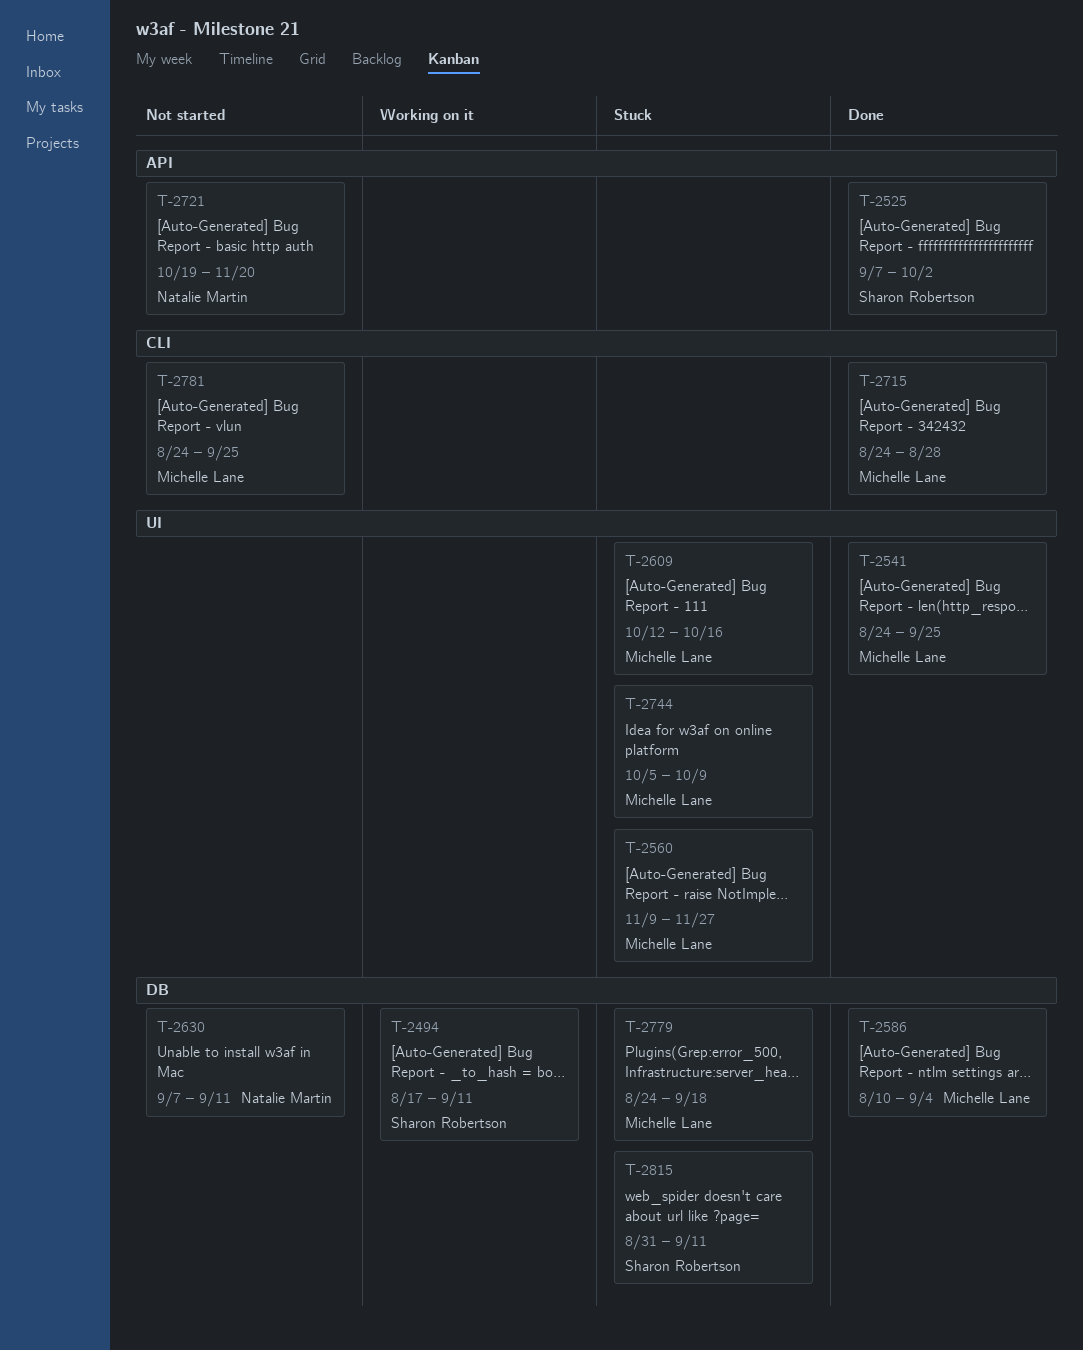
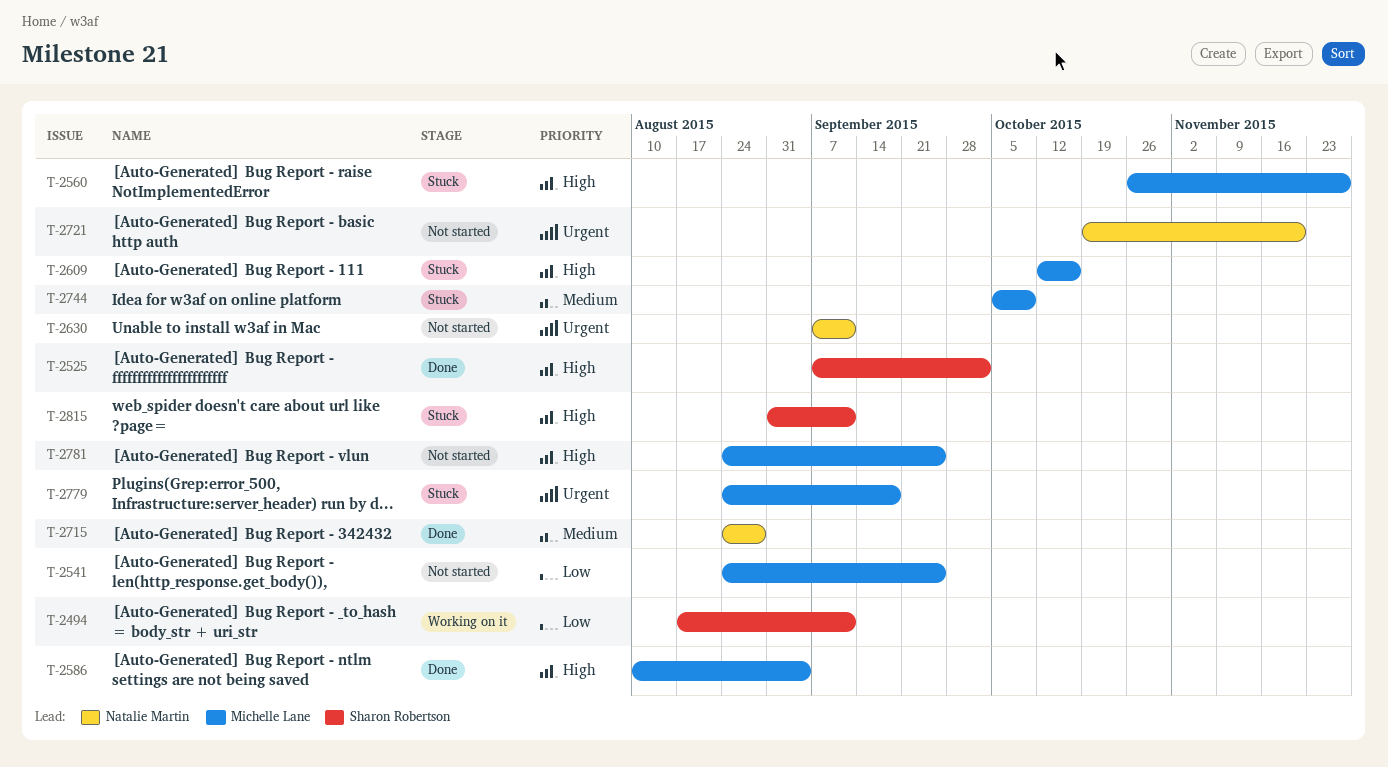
T-2541, status: Done -> Not started
T-2560, start: Nov 9 -> Oct 26
T-2715, owner: Michelle Lane -> Natalie Martin

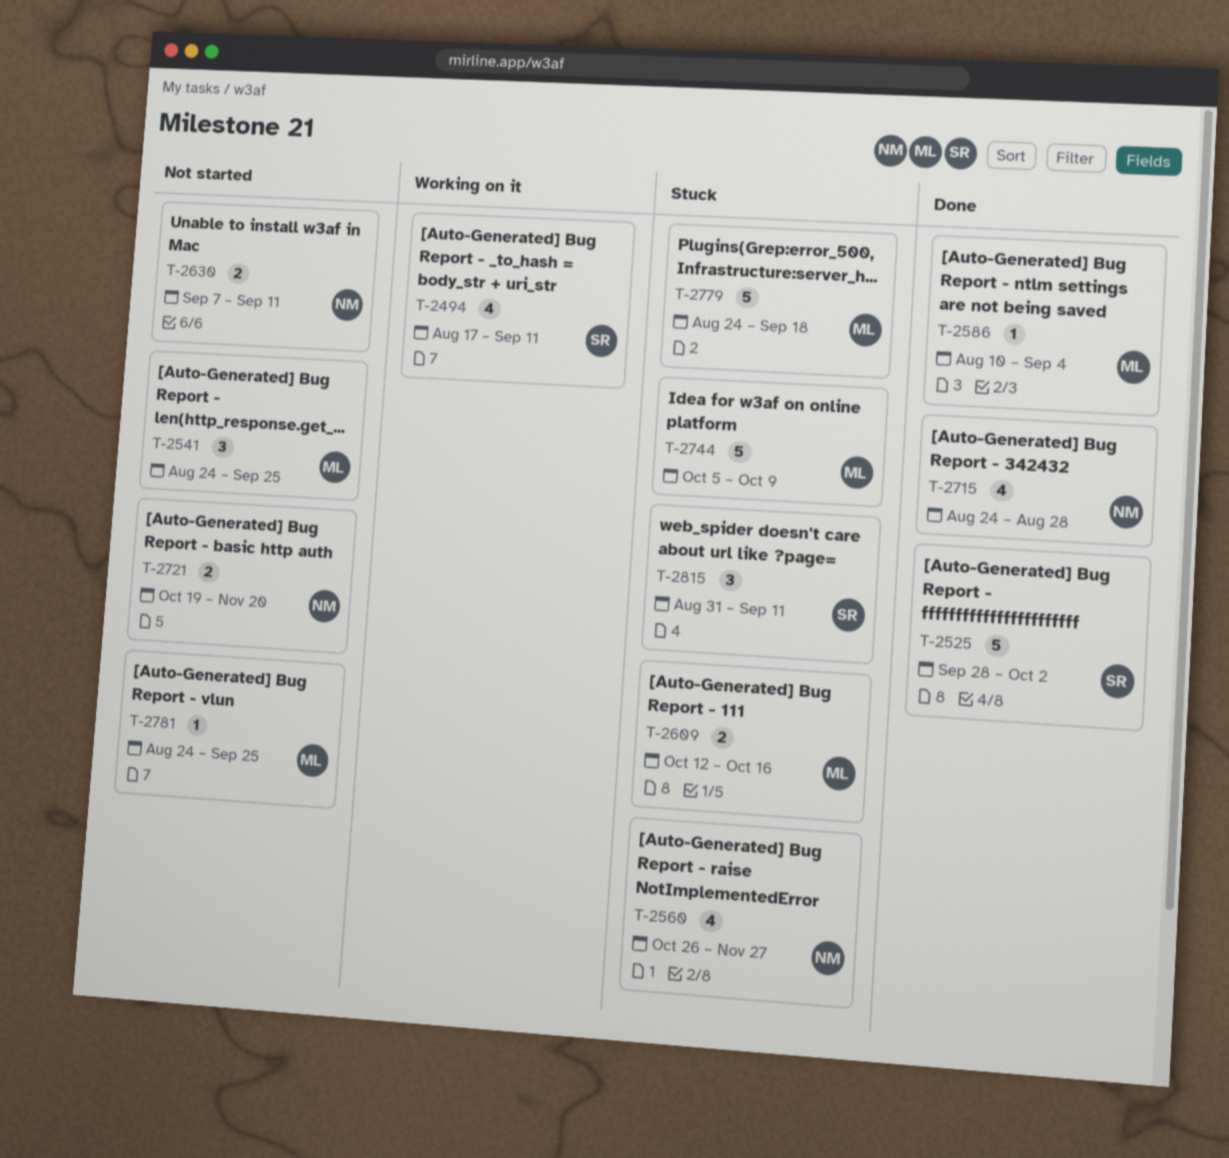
T-2525, start: Sep 7 -> Sep 28
T-2560, owner: Michelle Lane -> Natalie Martin

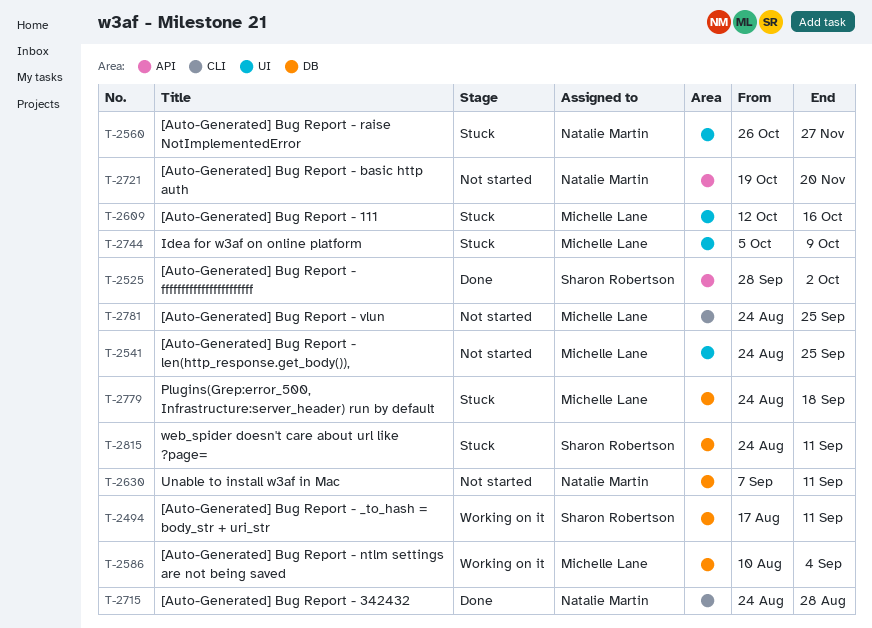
T-2586, status: Done -> Working on it
T-2815, start: Aug 31 -> Aug 24

